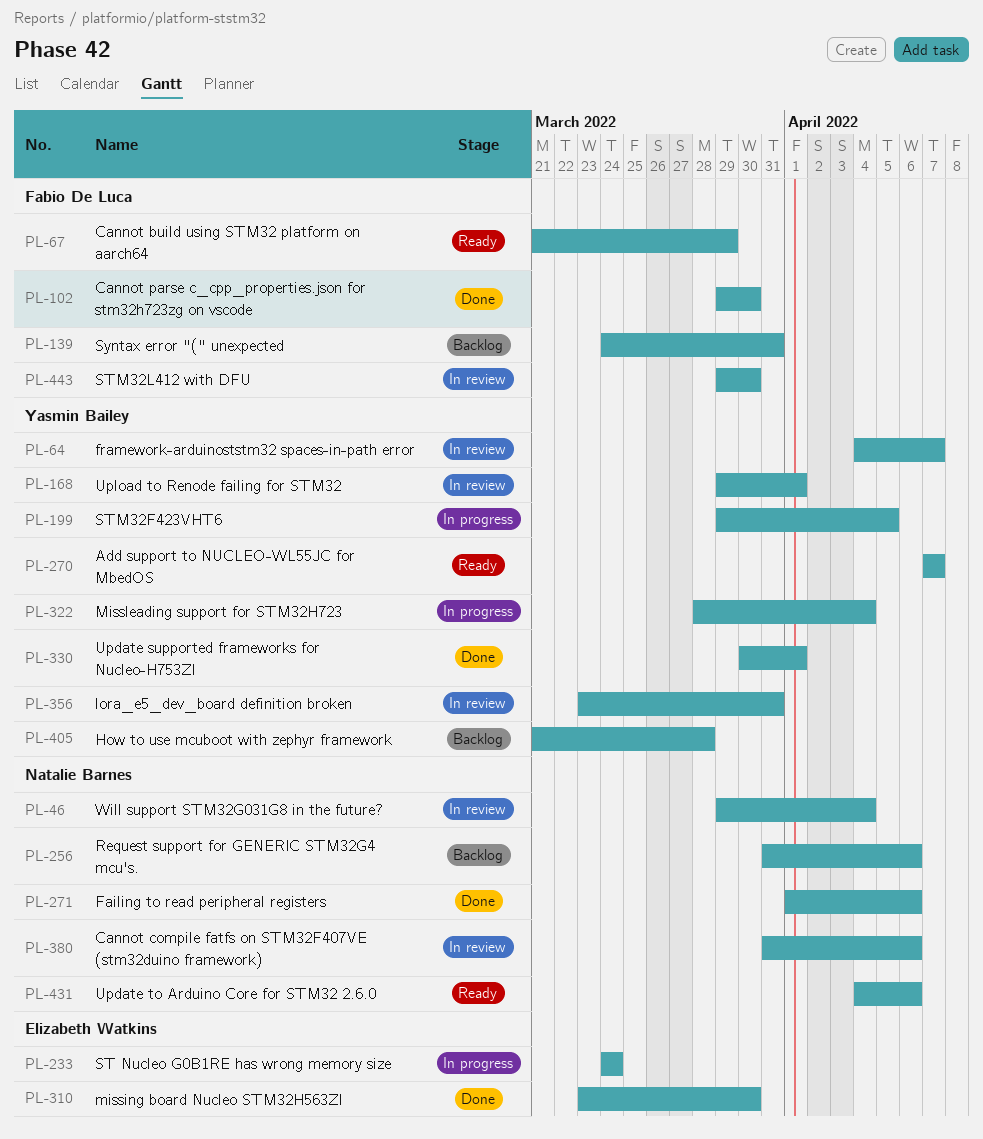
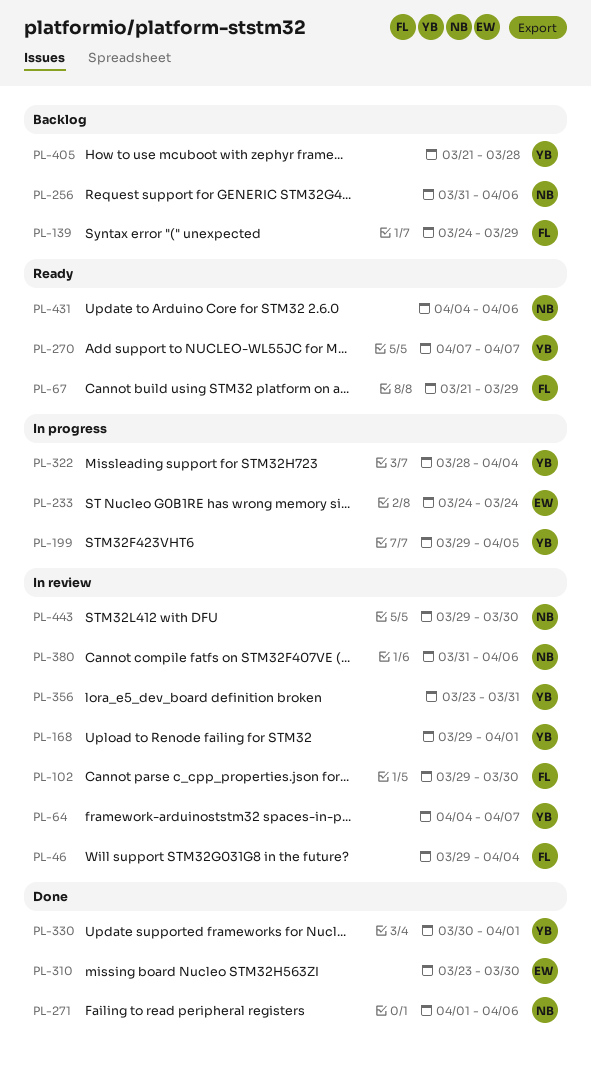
PL-46, owner: Natalie Barnes -> Fabio De Luca
PL-102, status: Done -> In review
PL-139, due: Mar 31 -> Mar 29
PL-443, owner: Fabio De Luca -> Natalie Barnes

